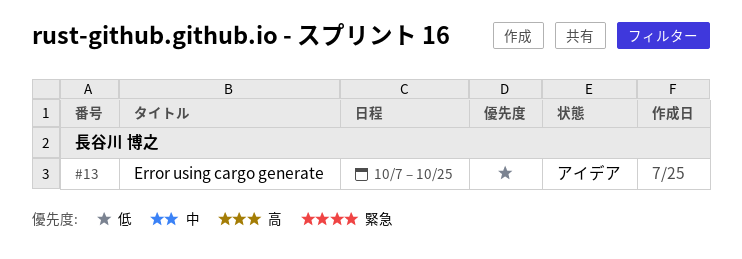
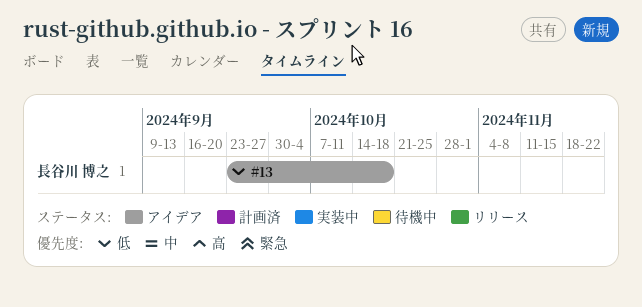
#13, start: Oct 7 -> Sep 23
#13, due: Oct 25 -> Oct 18

